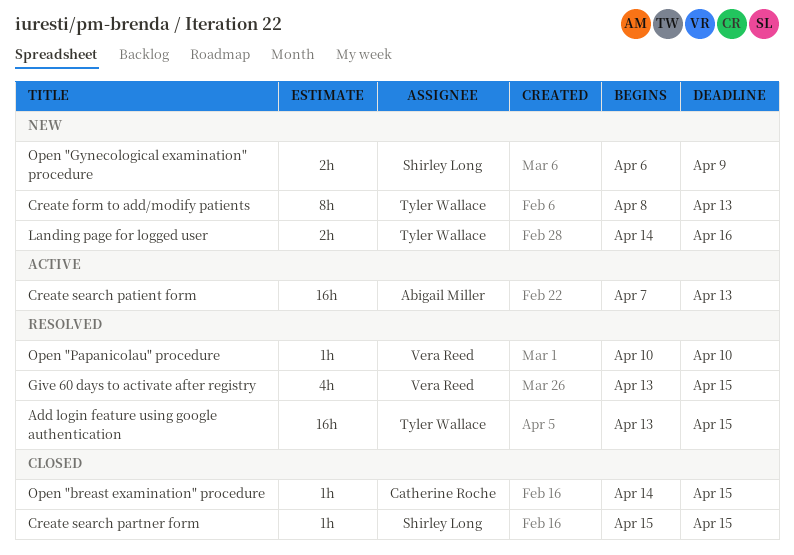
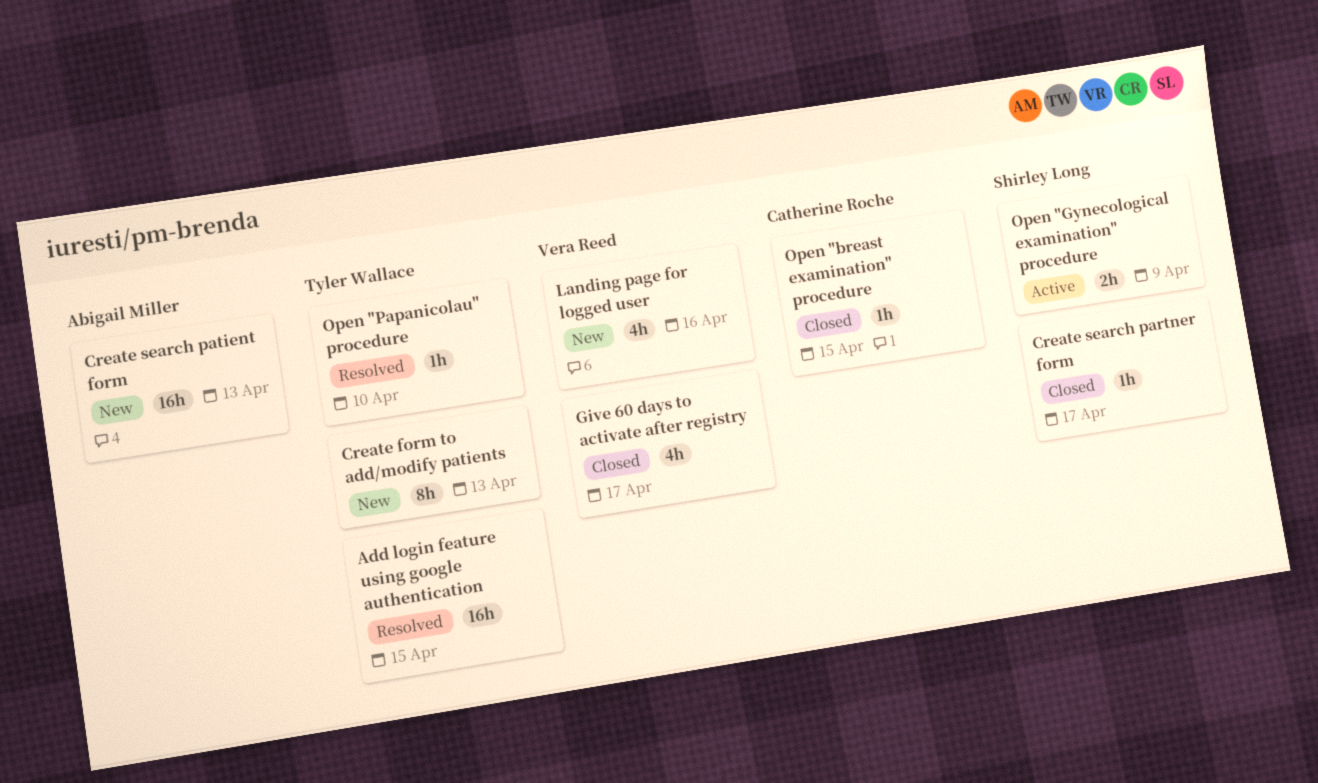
Create search partner form, due: Apr 15 -> Apr 17
Create search patient form, status: Active -> New
Give 60 days to activate after registry, status: Resolved -> Closed
Give 60 days to activate after registry, due: Apr 15 -> Apr 17
Landing page for logged user, owner: Tyler Wallace -> Vera Reed
Landing page for logged user, estimate: 2h -> 4h
Open "Gynecological examination" procedure, status: New -> Active
Open "Papanicolau" procedure, owner: Vera Reed -> Tyler Wallace

